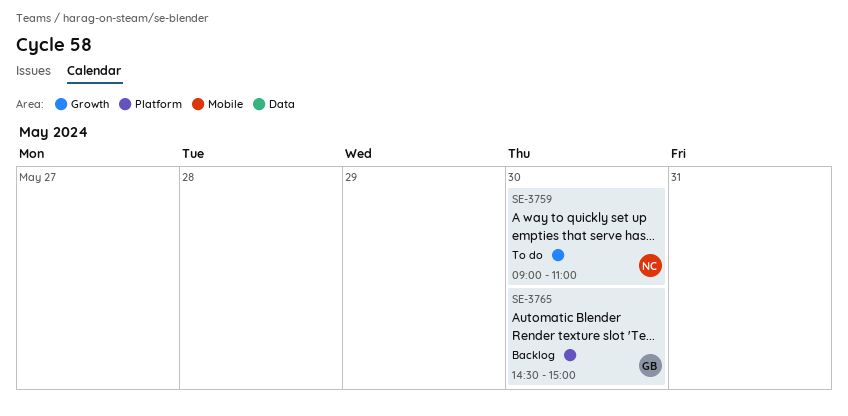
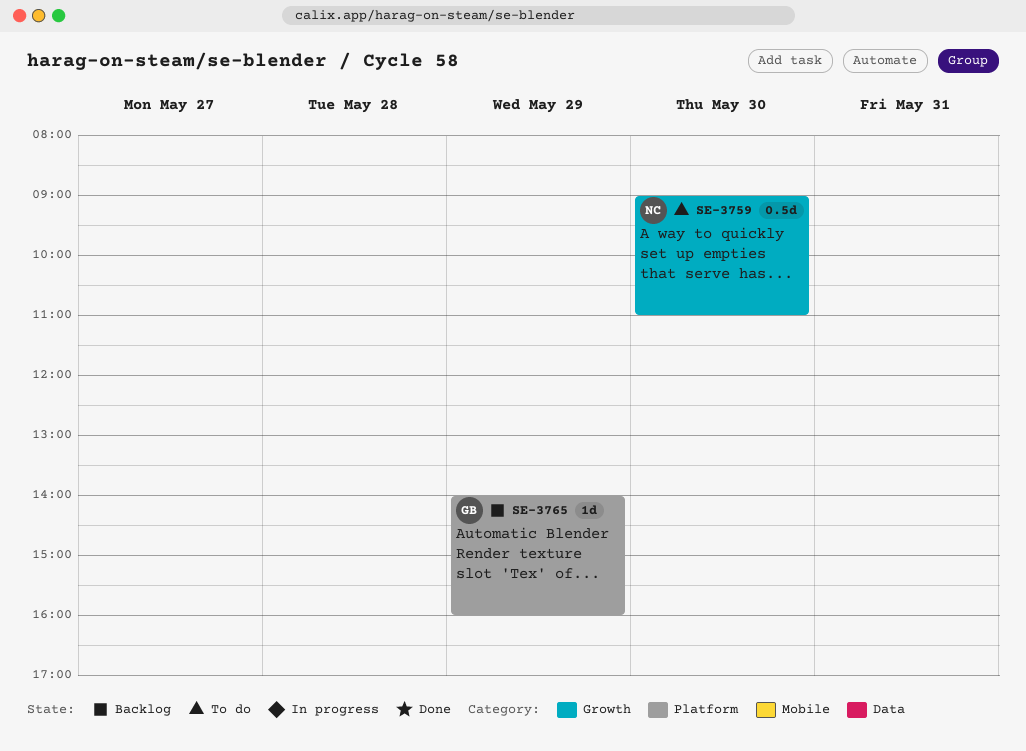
SE-3765, day: May 30 -> May 29
SE-3765, begins: 14:30 -> 14:00
SE-3765, ends: 15:00 -> 16:00

